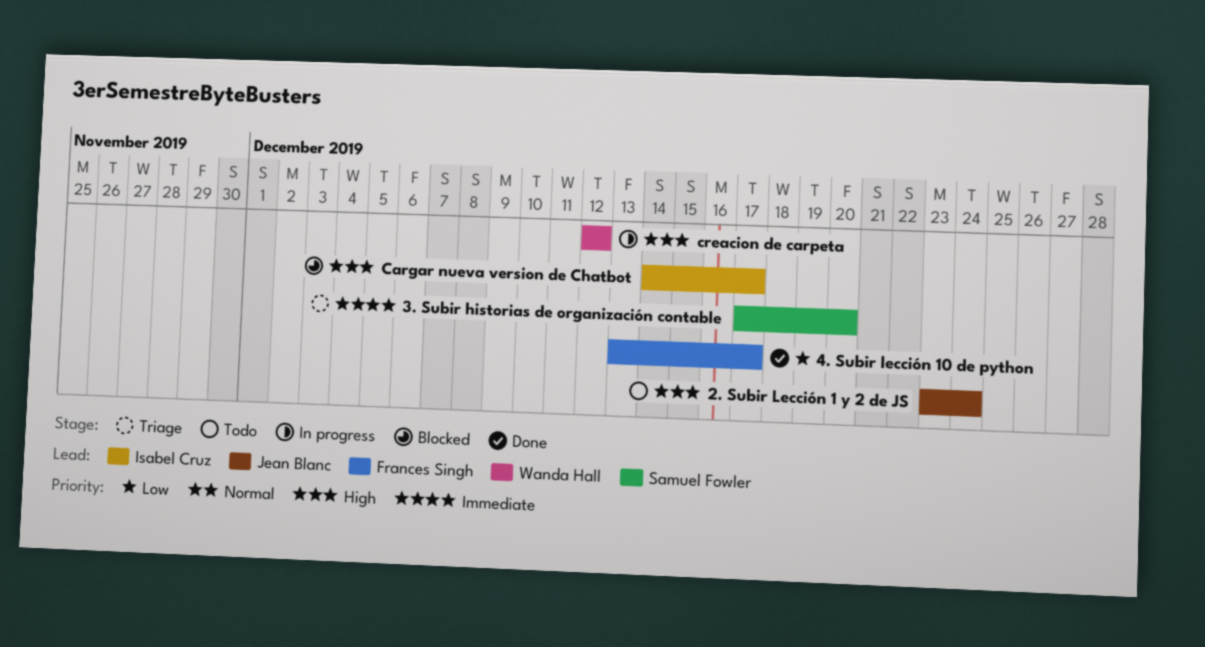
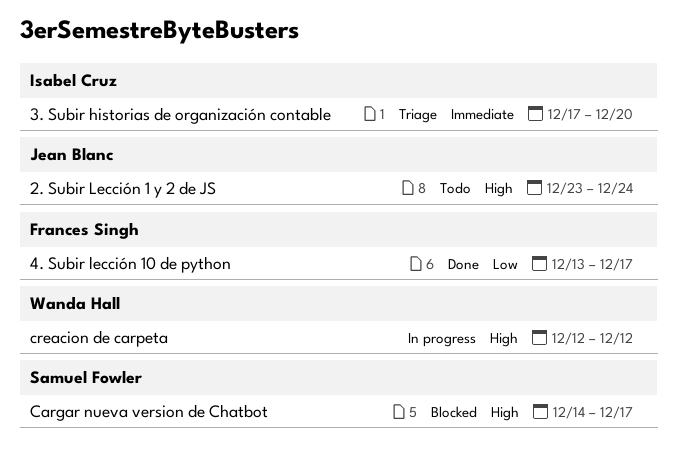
3. Subir historias de organización contable, owner: Samuel Fowler -> Isabel Cruz
Cargar nueva version de Chatbot, owner: Isabel Cruz -> Samuel Fowler

